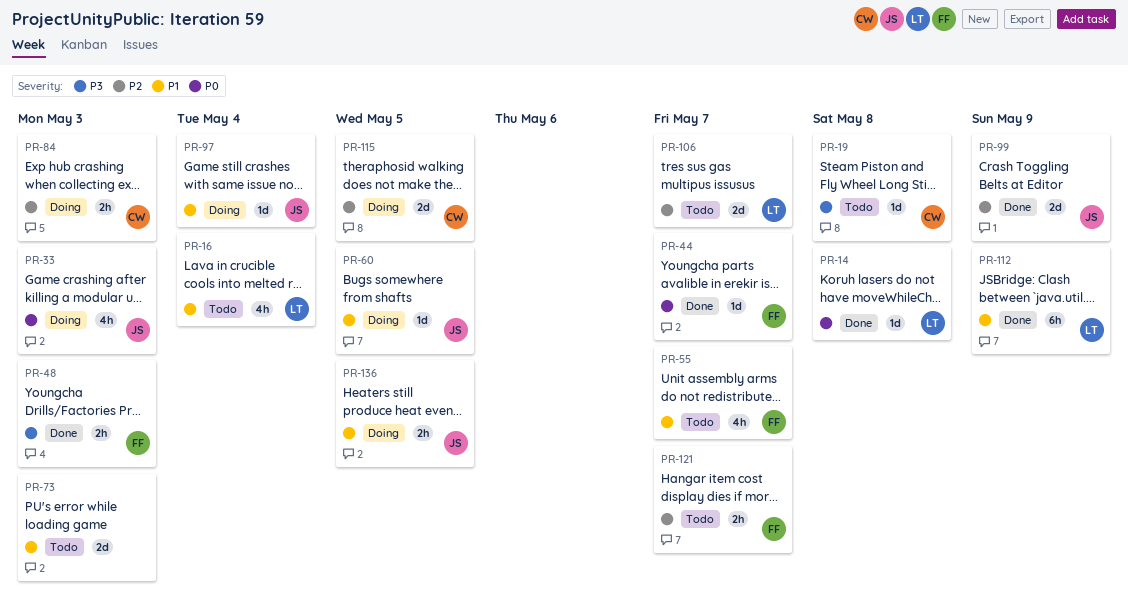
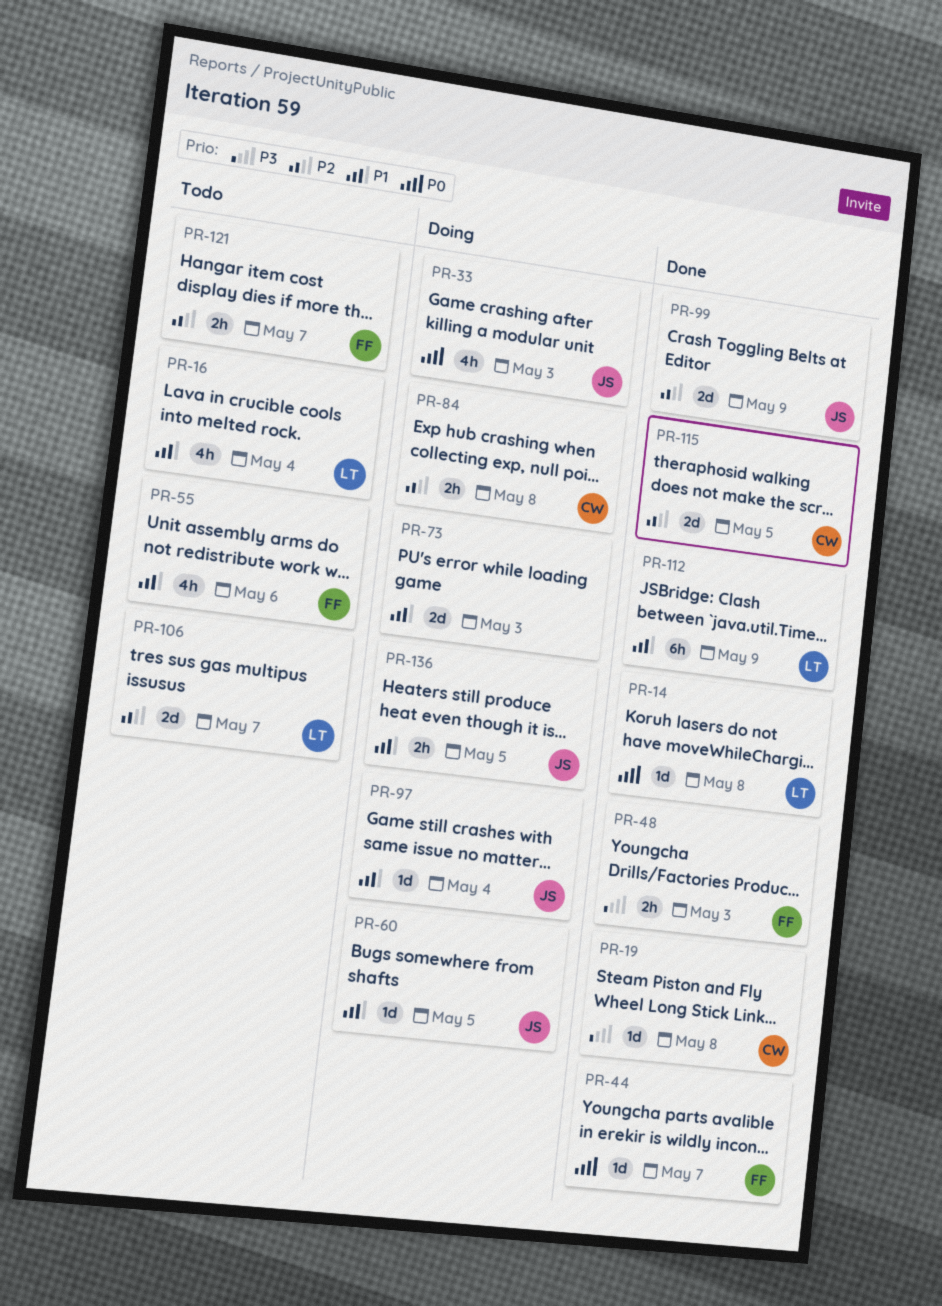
PR-19, status: Todo -> Done
PR-55, due: May 7 -> May 6
PR-73, status: Todo -> Doing
PR-84, due: May 3 -> May 8
PR-115, status: Doing -> Done

